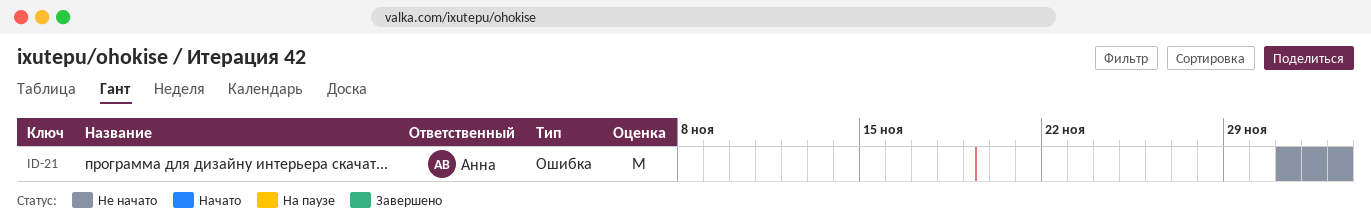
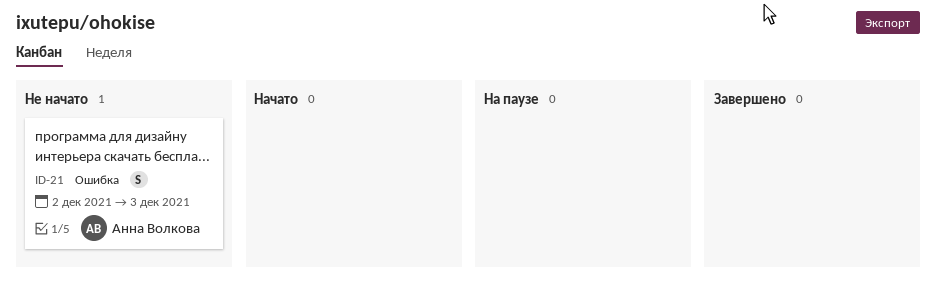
ID-21, estimate: M -> S
ID-21, start: Dec 1 -> Dec 2

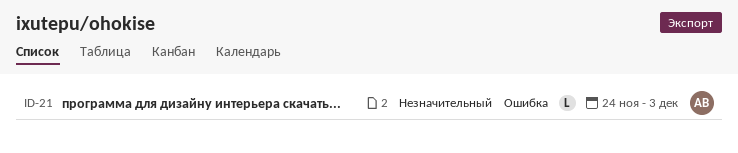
ID-21, estimate: S -> L
ID-21, start: Dec 2 -> Nov 24

